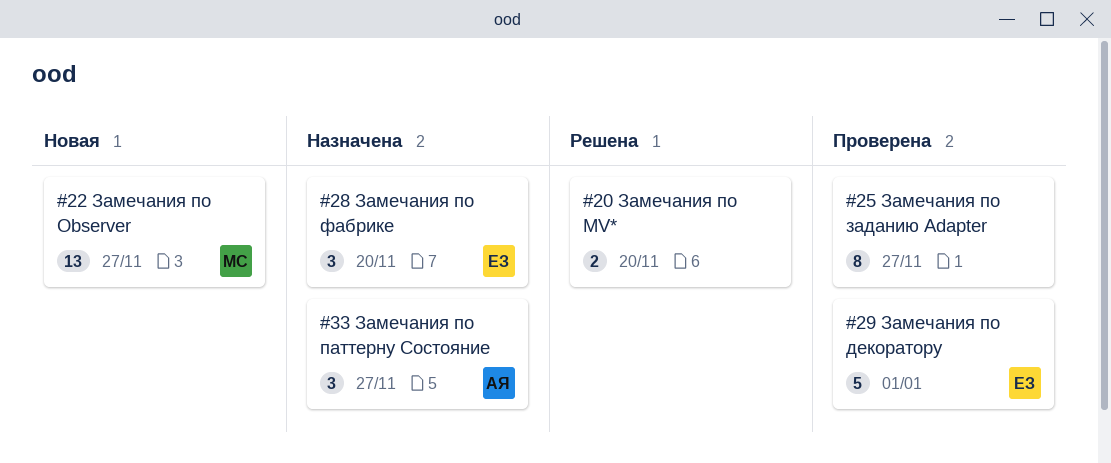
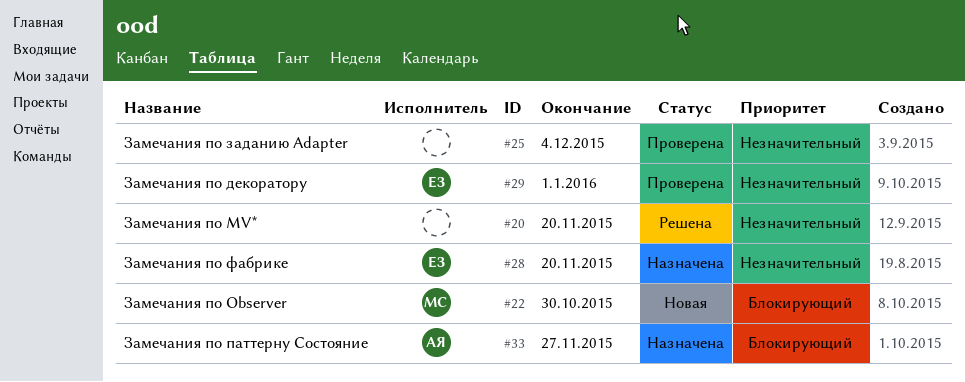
#22, due: Nov 27 -> Oct 30
#25, due: Nov 27 -> Dec 4

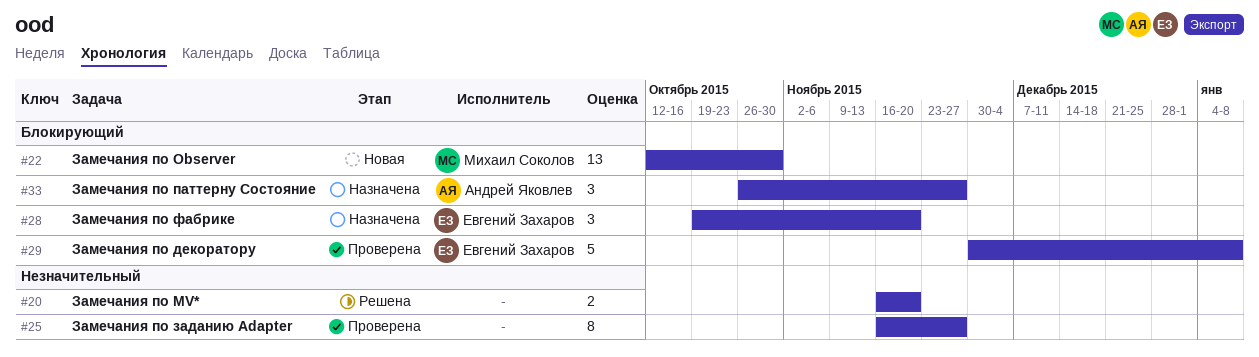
#25, due: Dec 4 -> Nov 27
#28, priority: Незначительный -> Блокирующий
#29, priority: Незначительный -> Блокирующий
#29, due: Jan 1 -> Jan 8

